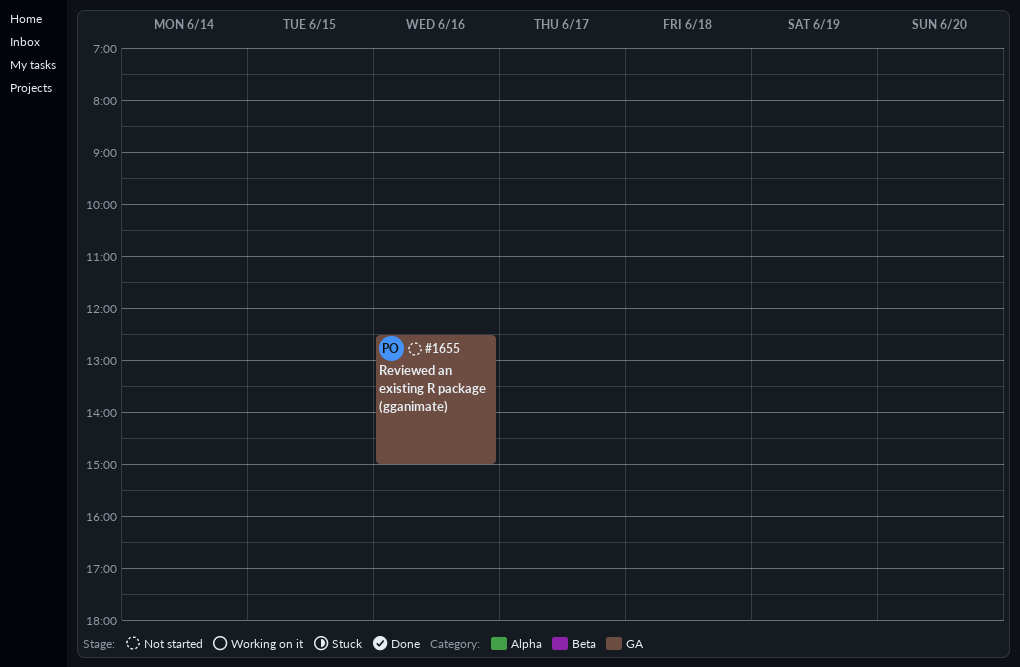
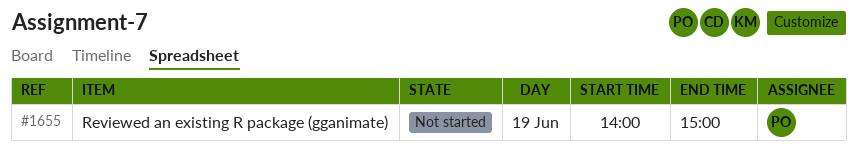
#1655, day: Jun 16 -> Jun 19
#1655, begins: 12:30 -> 14:00

